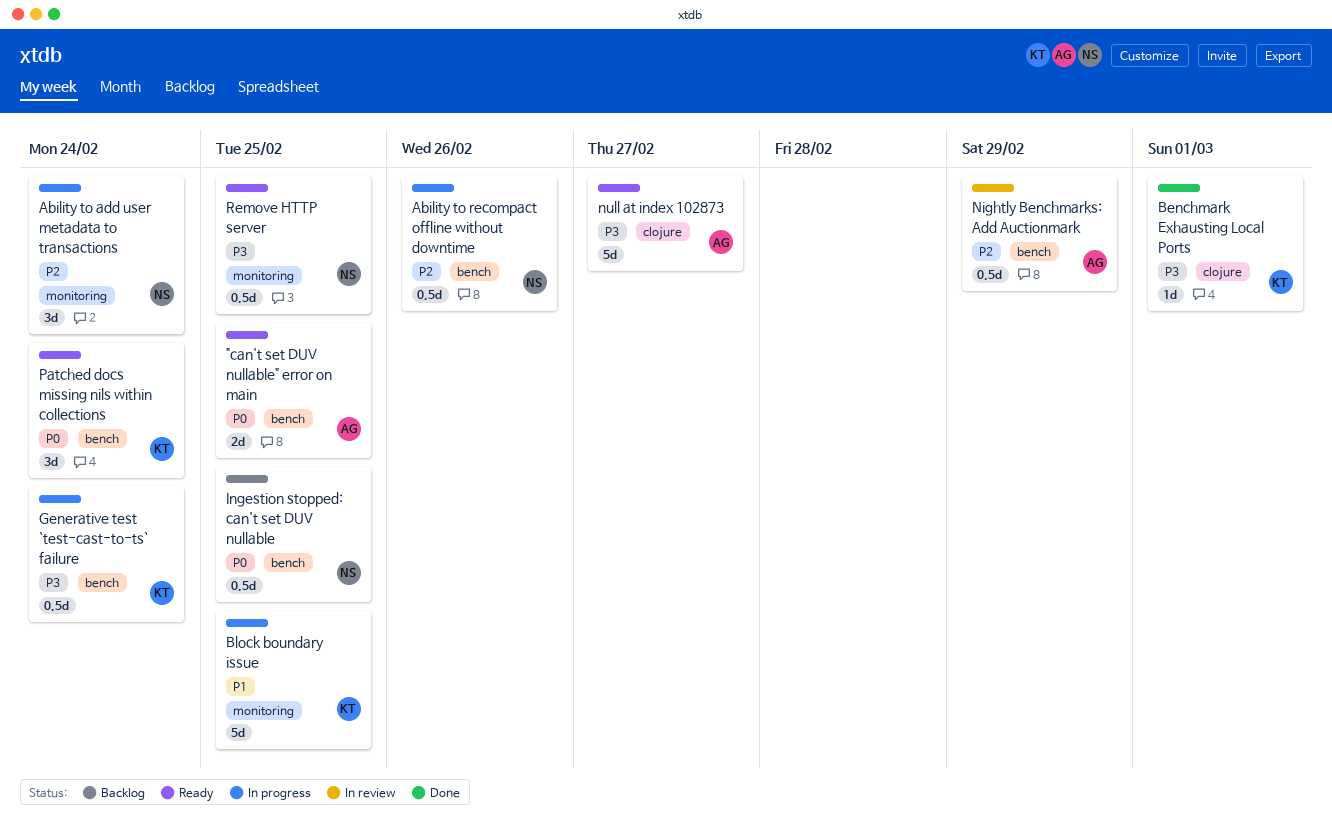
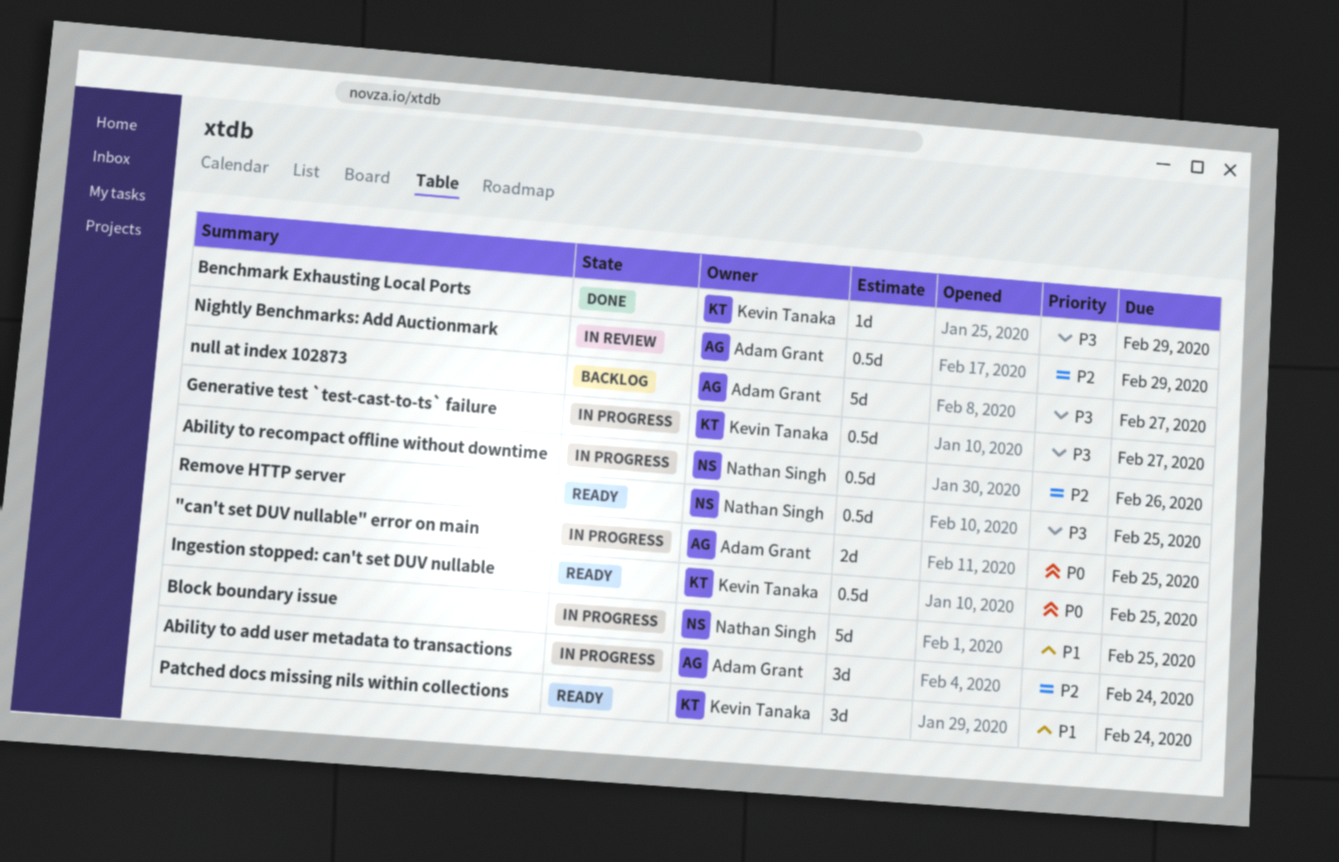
"can't set DUV nullable" error on main, status: Ready -> In progress
Ability to add user metadata to transactions, owner: Nathan Singh -> Adam Grant
Benchmark Exhausting Local Ports, due: Mar 1 -> Feb 29
Block boundary issue, owner: Kevin Tanaka -> Nathan Singh
Generative test `test-cast-to-ts` failure, due: Feb 24 -> Feb 27
Ingestion stopped: can't set DUV nullable, status: Backlog -> Ready
Ingestion stopped: can't set DUV nullable, owner: Nathan Singh -> Kevin Tanaka
null at index 102873, status: Ready -> Backlog
Patched docs missing nils within collections, priority: P0 -> P1

